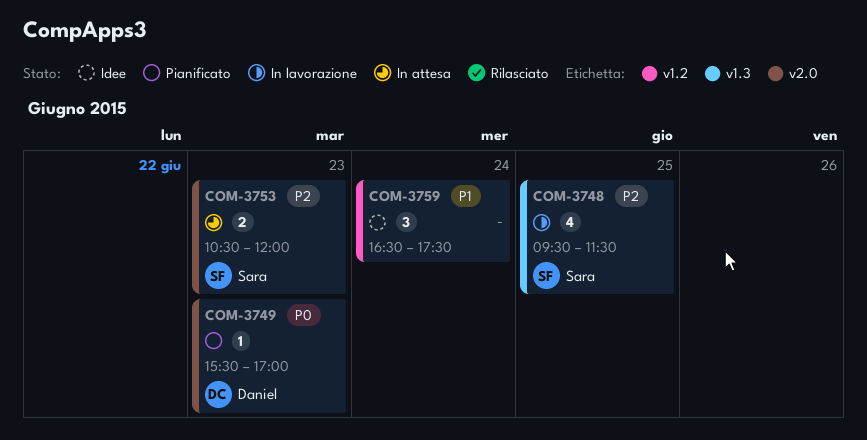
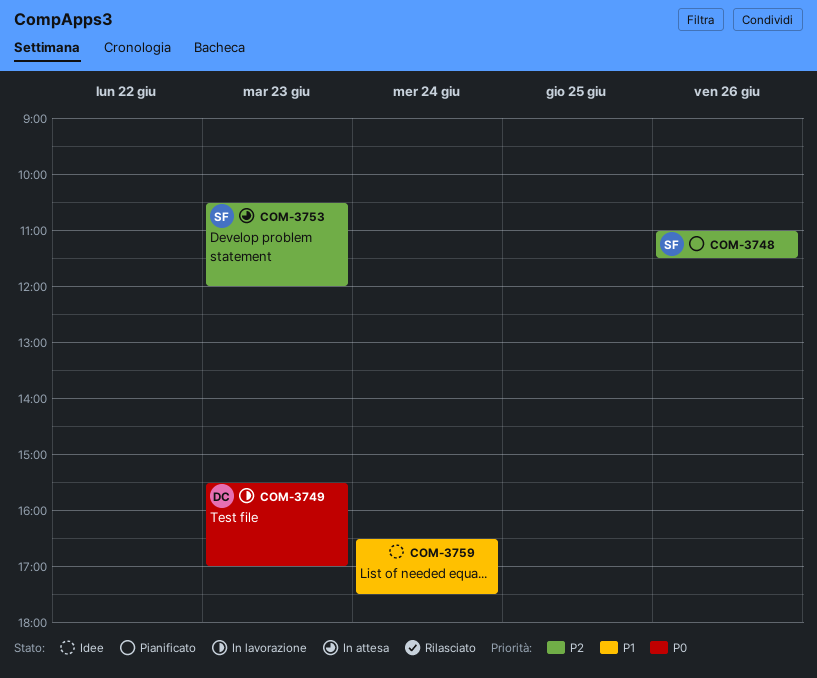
COM-3748, status: In lavorazione -> Pianificato
COM-3748, day: Jun 25 -> Jun 26
COM-3748, begins: 09:30 -> 11:00
COM-3749, status: Pianificato -> In lavorazione

